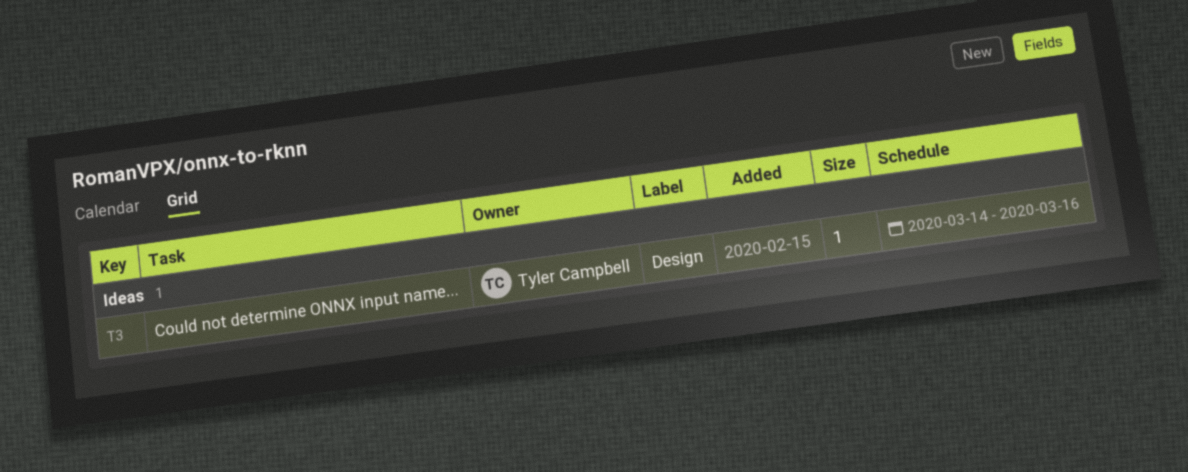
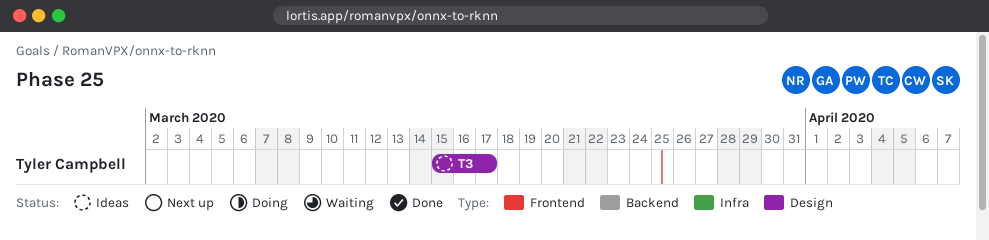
T3, start: Mar 14 -> Mar 15
T3, due: Mar 16 -> Mar 17

